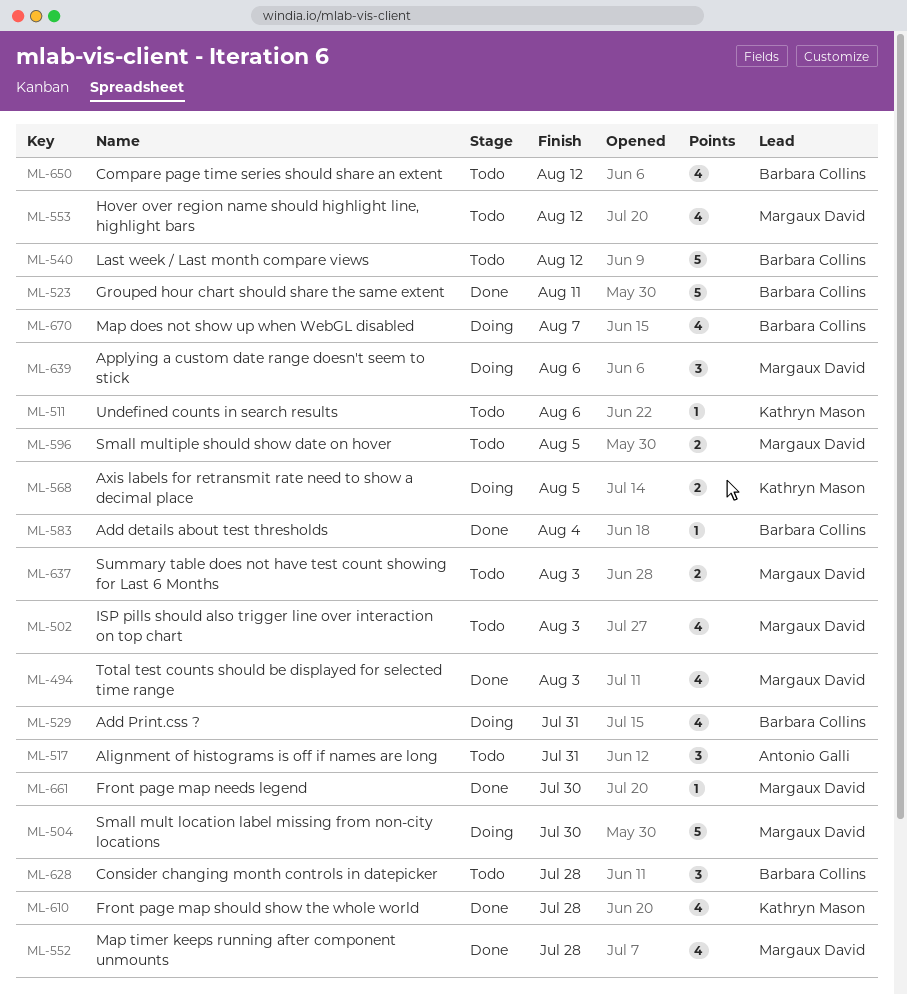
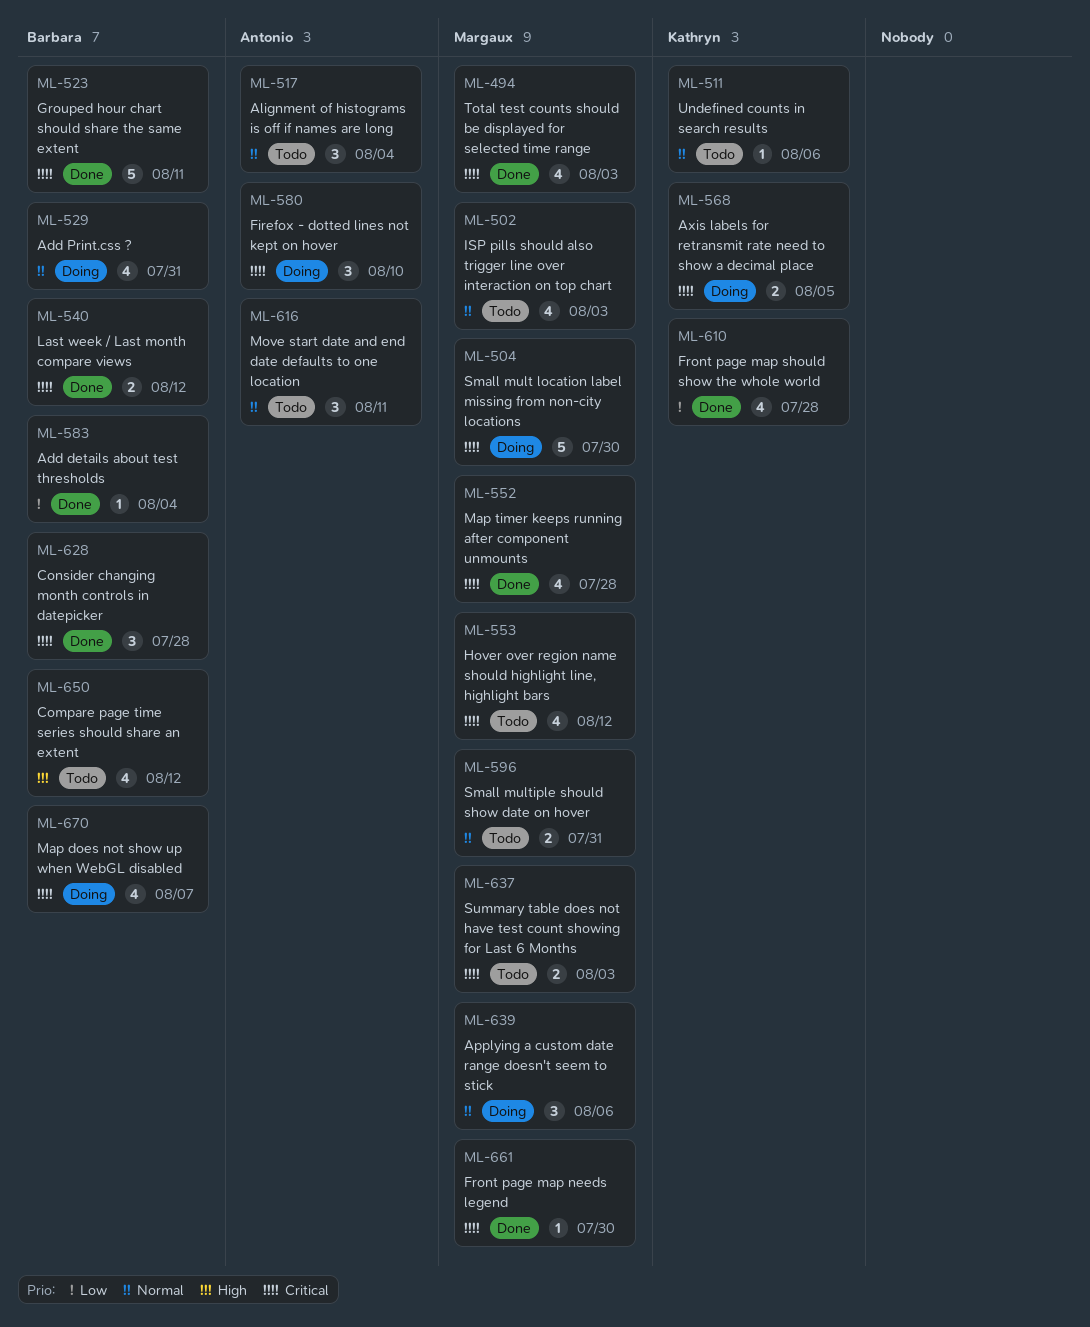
ML-517, due: Jul 31 -> Aug 4
ML-540, status: Todo -> Done
ML-540, estimate: 5 -> 2
ML-580: none -> present
ML-596, due: Aug 5 -> Jul 31
ML-616: none -> present
ML-628, status: Todo -> Done

